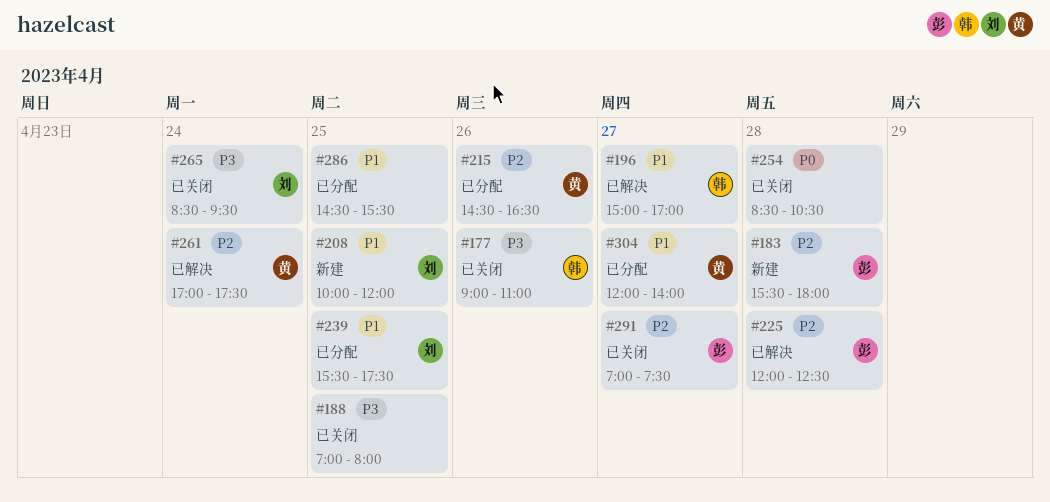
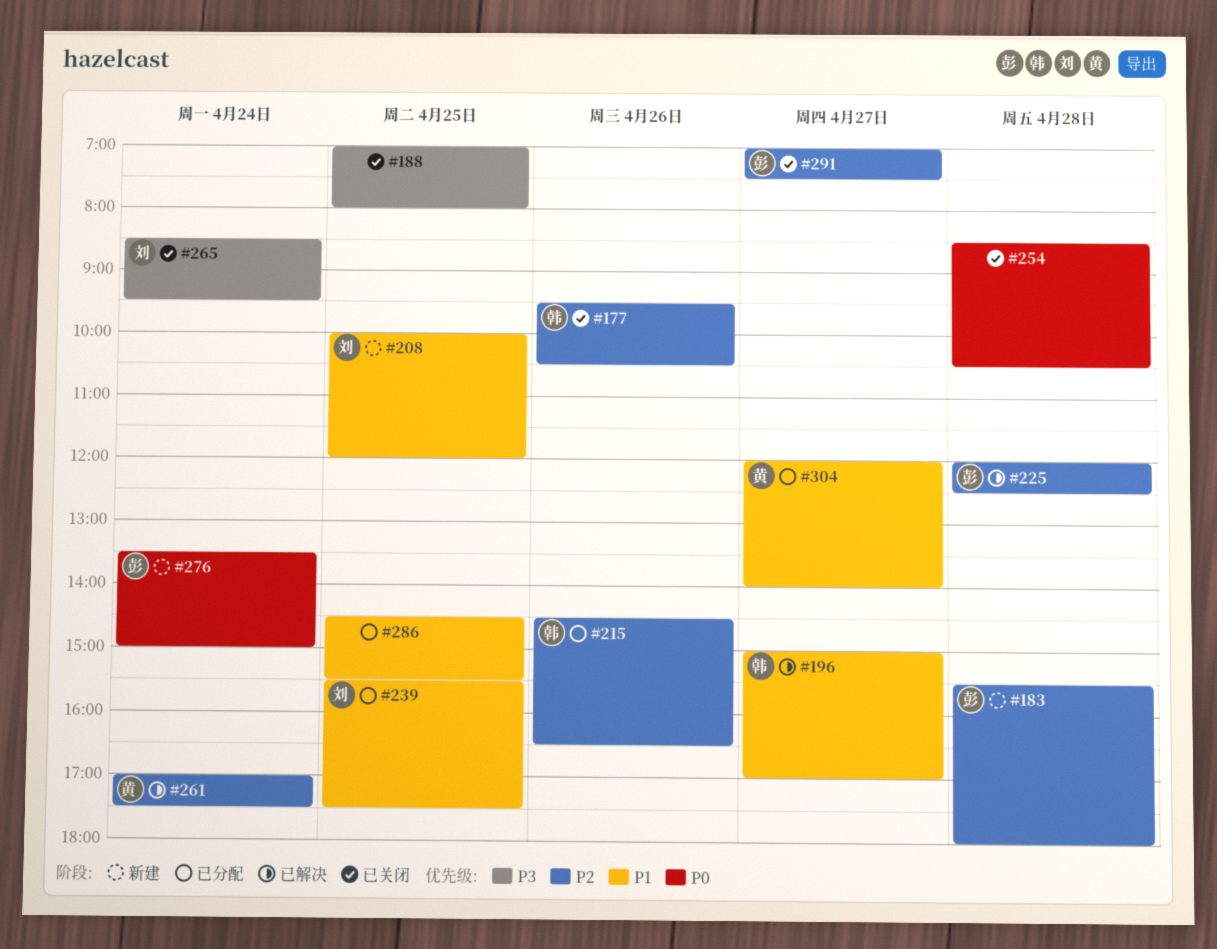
#177, priority: P3 -> P2
#177, begins: 09:00 -> 09:30
#177, ends: 11:00 -> 10:30
#215, owner: 黄 -> 韩
#276: none -> present

